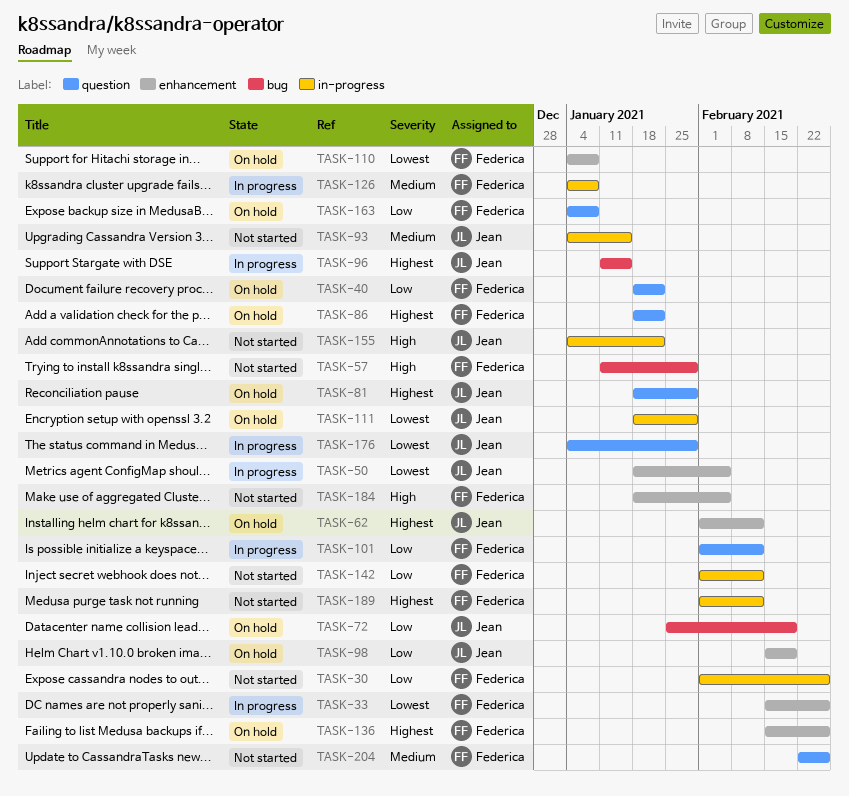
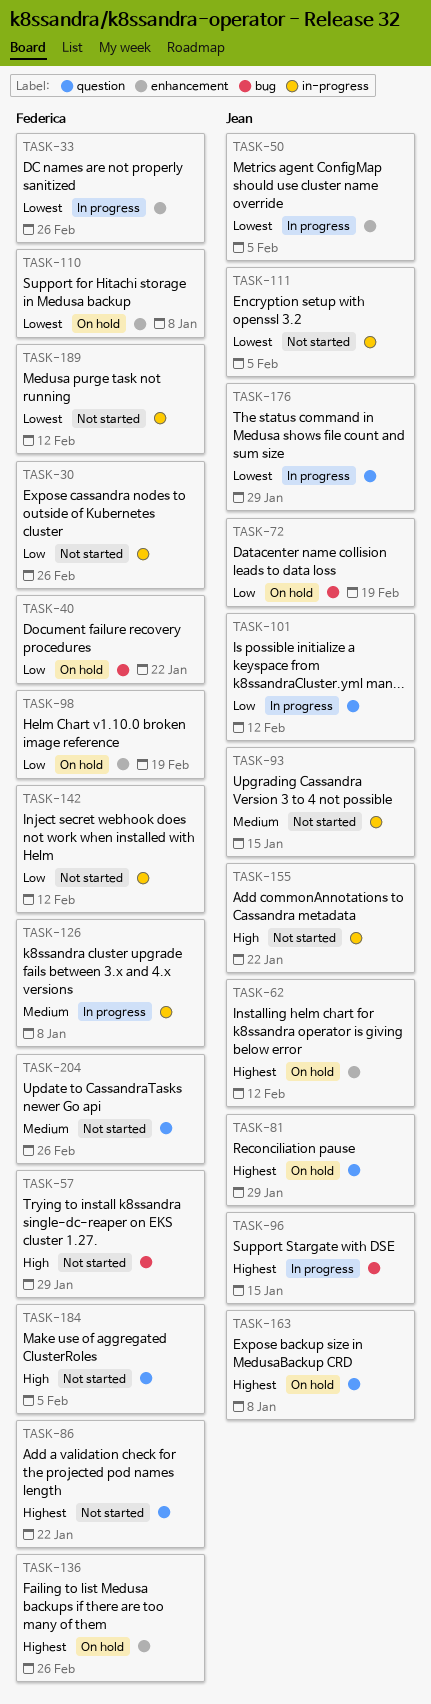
TASK-40, label: question -> bug
TASK-86, status: On hold -> Not started
TASK-98, owner: Jean -> Federica
TASK-101, owner: Federica -> Jean
TASK-111, status: On hold -> Not started
TASK-111, due: Jan 29 -> Feb 5
TASK-163, owner: Federica -> Jean
TASK-163, priority: Low -> Highest
TASK-184, label: enhancement -> question
TASK-189, priority: Highest -> Lowest

